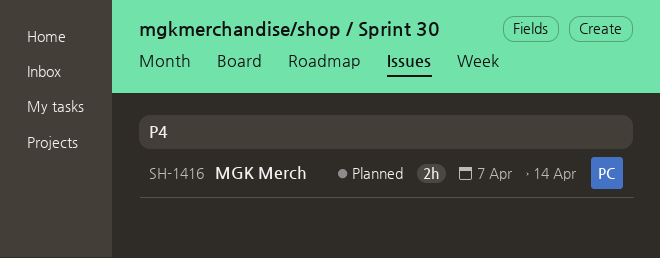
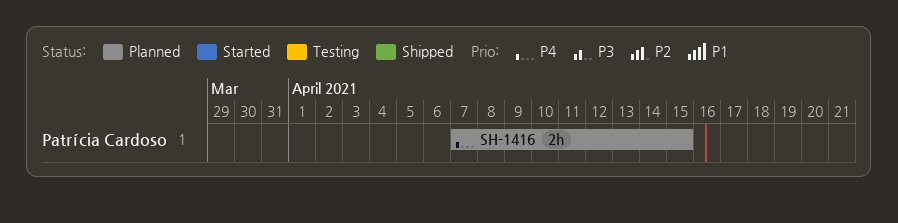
SH-1416, due: Apr 14 -> Apr 15

